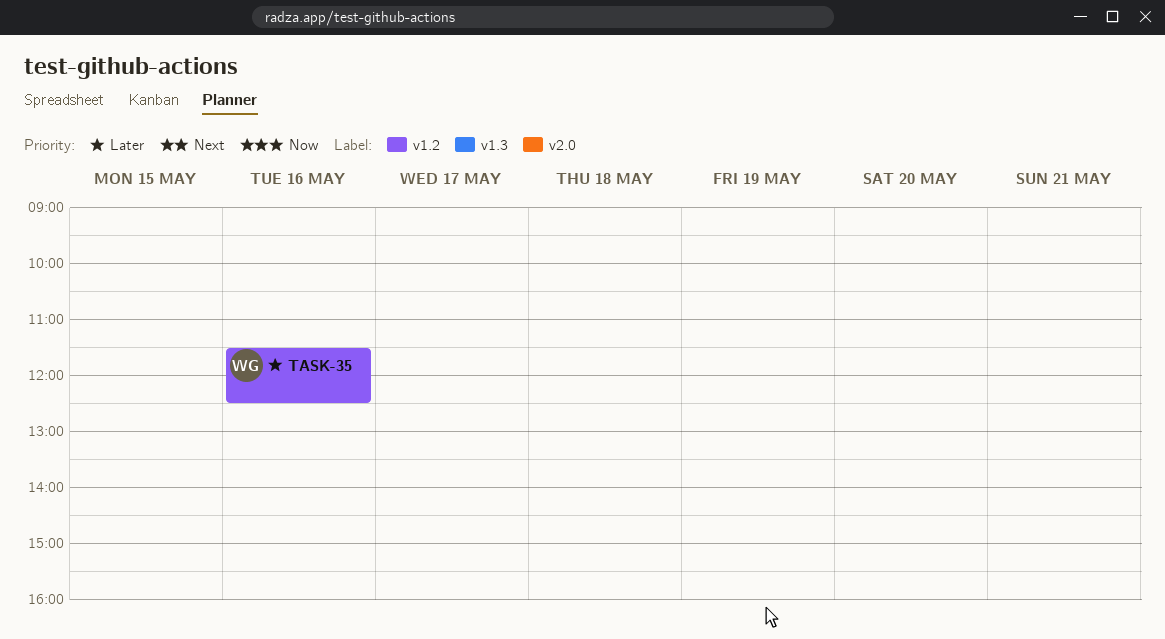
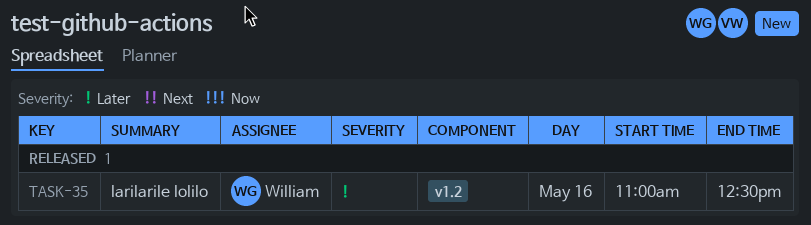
TASK-35, begins: 11:30 -> 11:00

